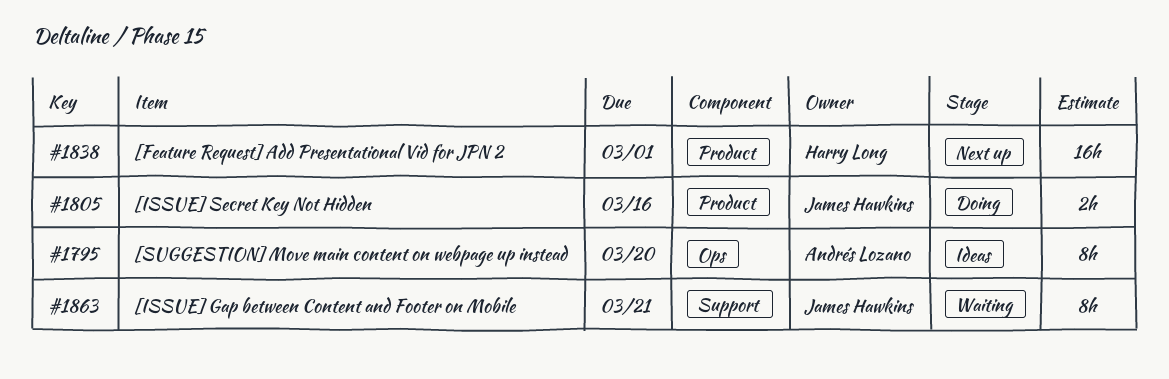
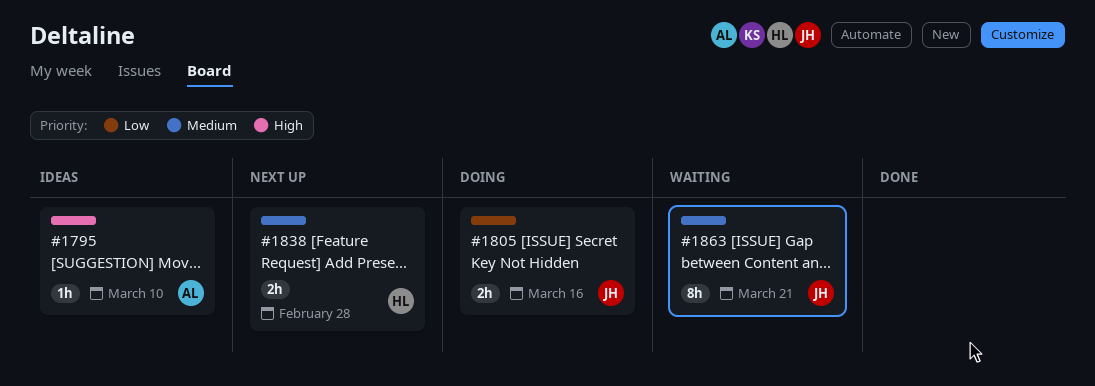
#1795, estimate: 8h -> 1h
#1795, due: Mar 20 -> Mar 10
#1838, estimate: 16h -> 2h
#1838, due: Mar 1 -> Feb 28

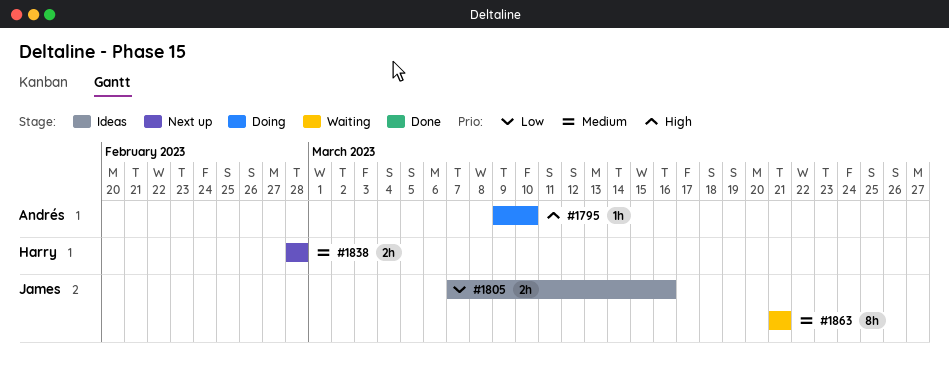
#1795, status: Ideas -> Doing
#1805, status: Doing -> Ideas

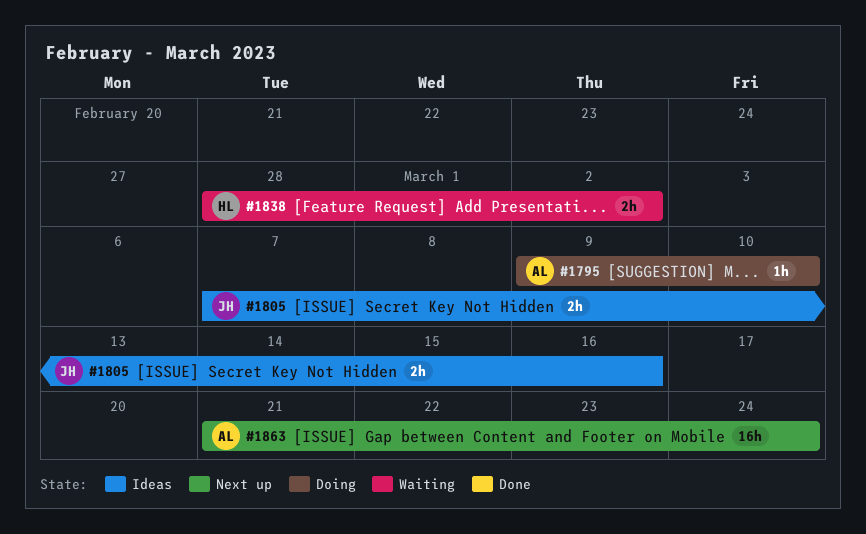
#1838, status: Next up -> Waiting
#1838, due: Feb 28 -> Mar 2
#1863, status: Waiting -> Next up
#1863, owner: James -> Andrés
#1863, estimate: 8h -> 16h
#1863, due: Mar 21 -> Mar 24

